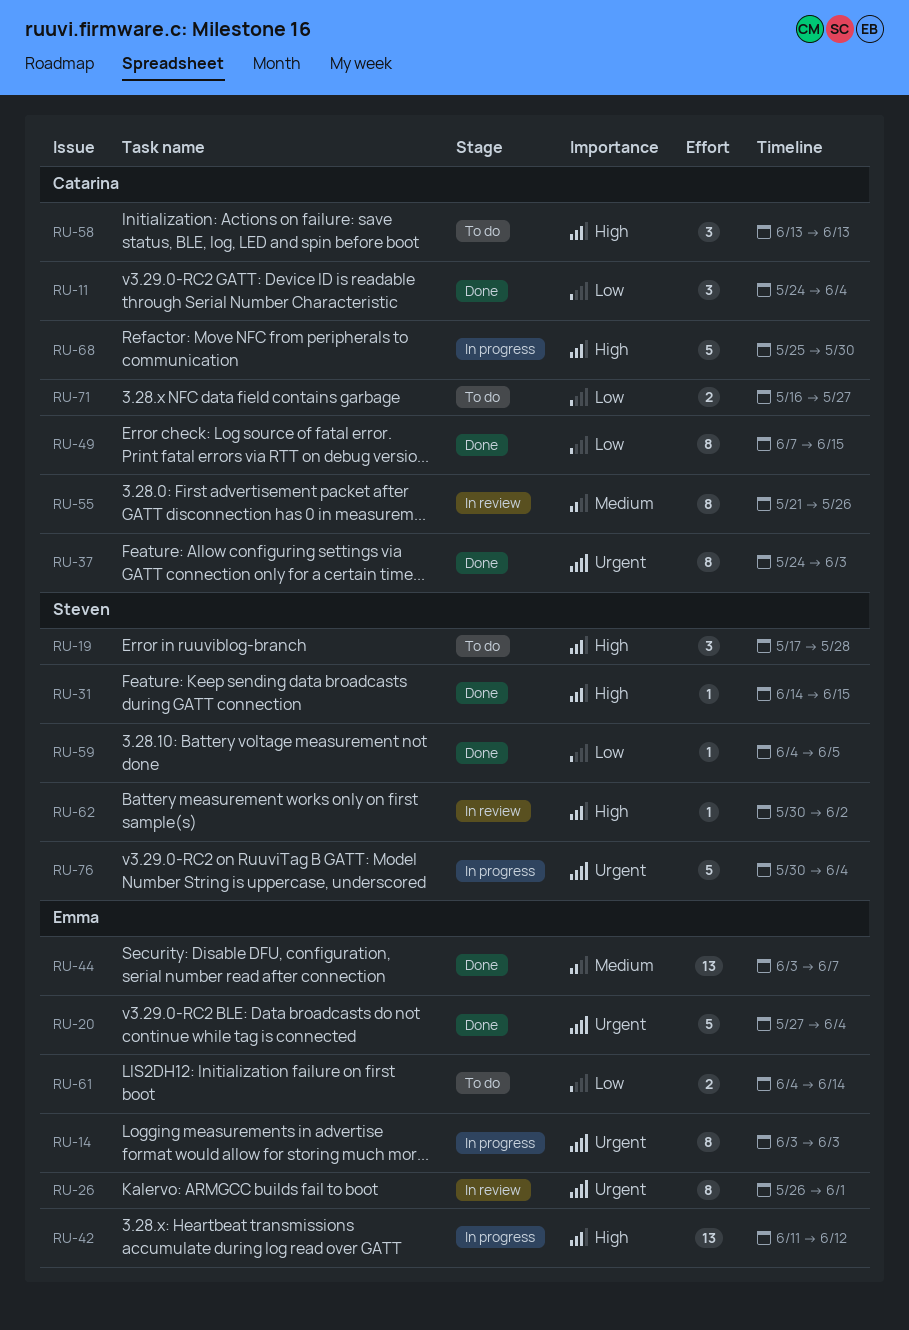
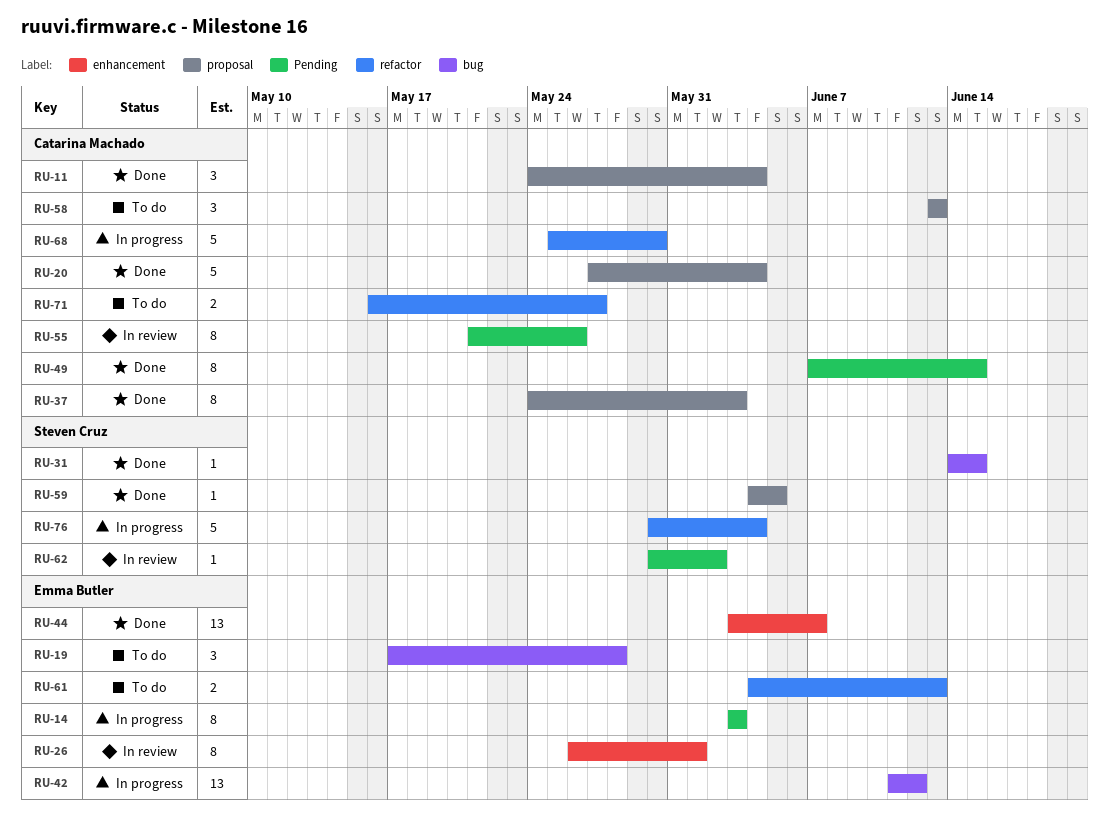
RU-19, owner: Steven Cruz -> Emma Butler
RU-20, owner: Emma Butler -> Catarina Machado
RU-61, due: Jun 14 -> Jun 13

